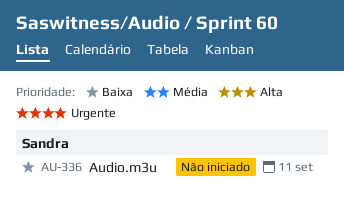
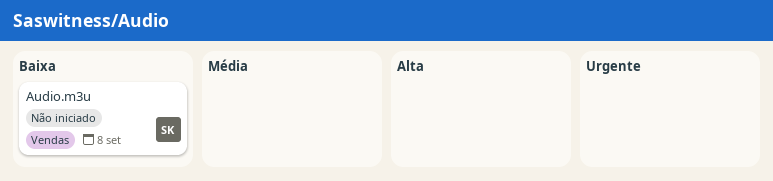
Audio.m3u, due: Sep 11 -> Sep 8

